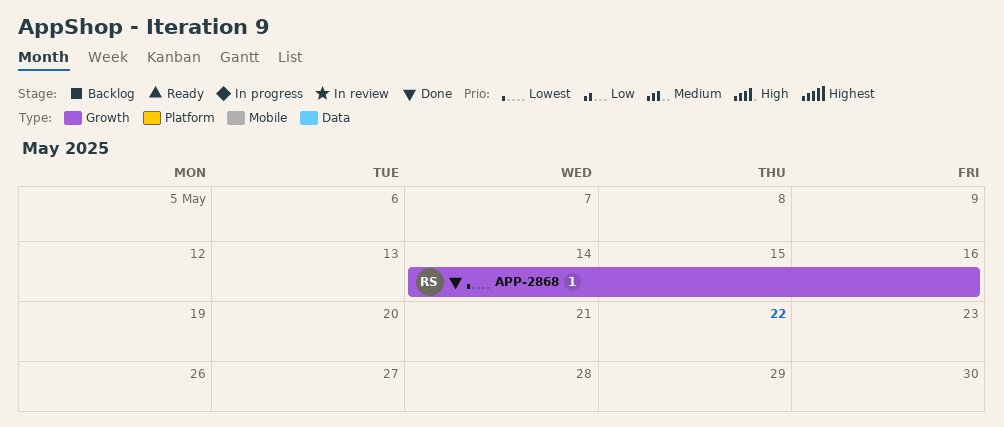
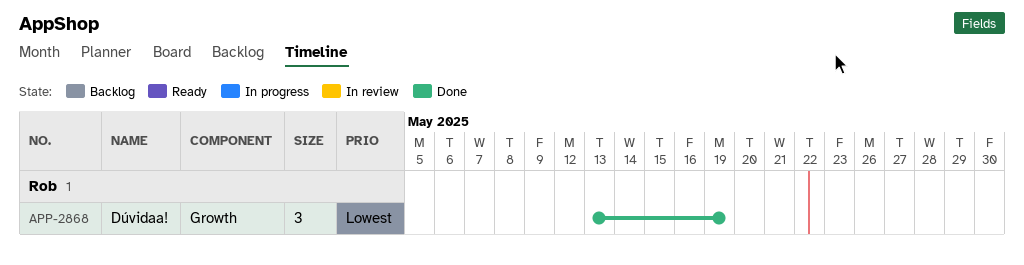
APP-2868, estimate: 1 -> 3
APP-2868, start: May 14 -> May 13
APP-2868, due: May 16 -> May 19

